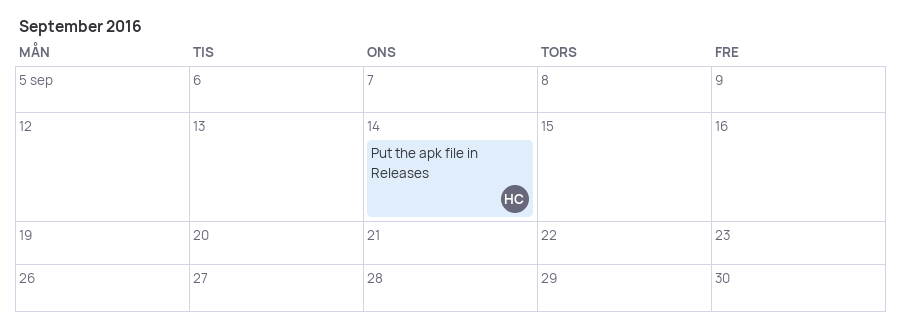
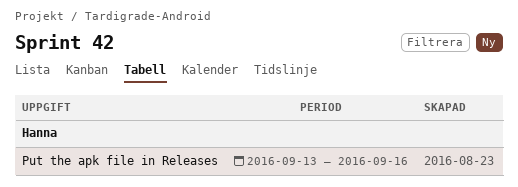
Put the apk file in Releases, due: Sep 14 -> Sep 16

